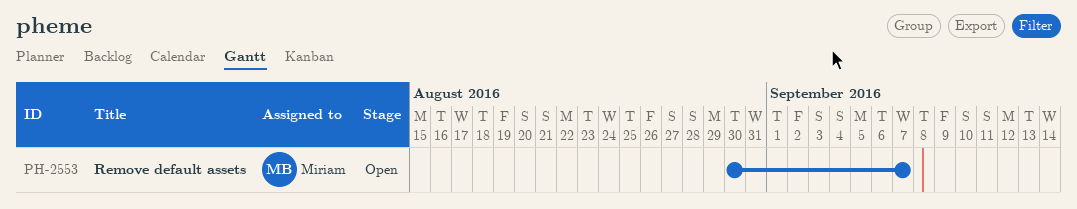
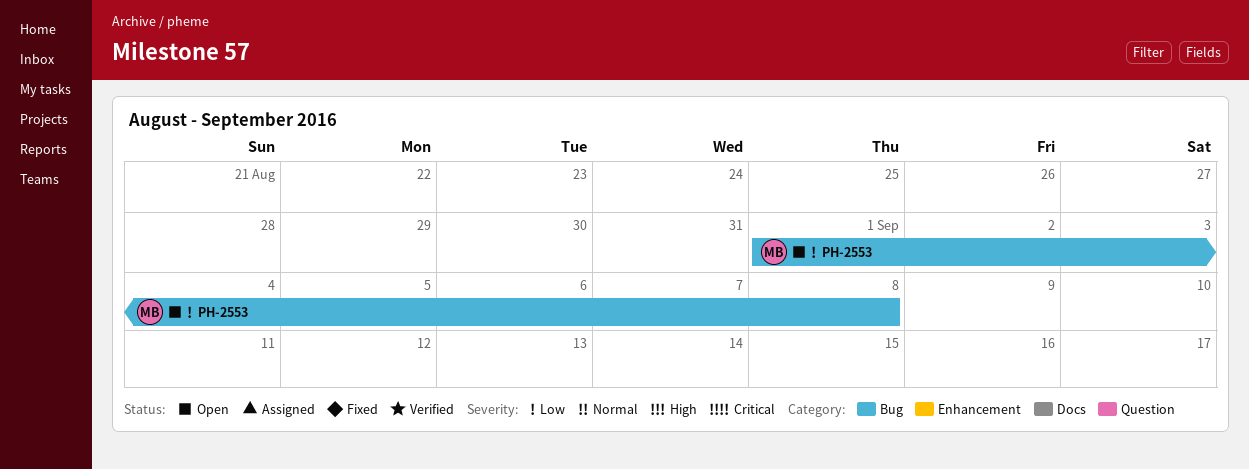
PH-2553, start: Aug 30 -> Sep 1
PH-2553, due: Sep 7 -> Sep 8

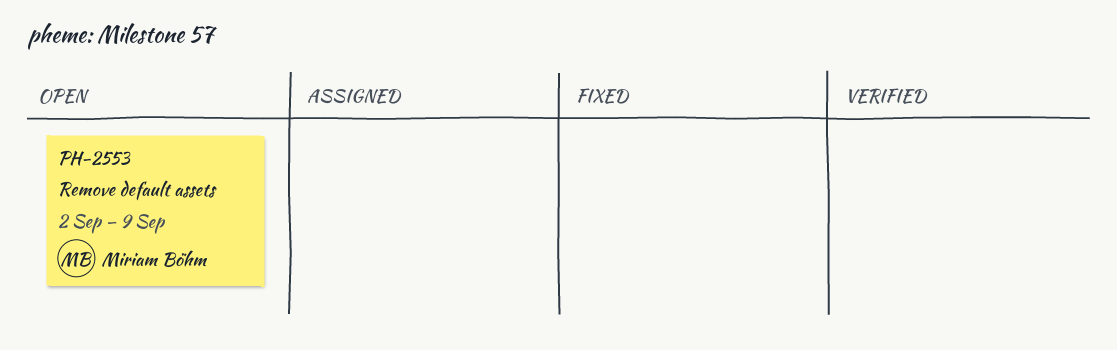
PH-2553, start: Sep 1 -> Sep 2
PH-2553, due: Sep 8 -> Sep 9

